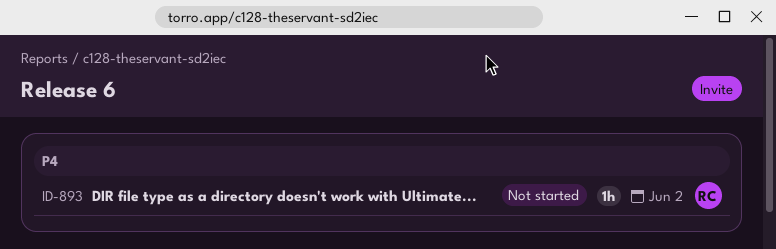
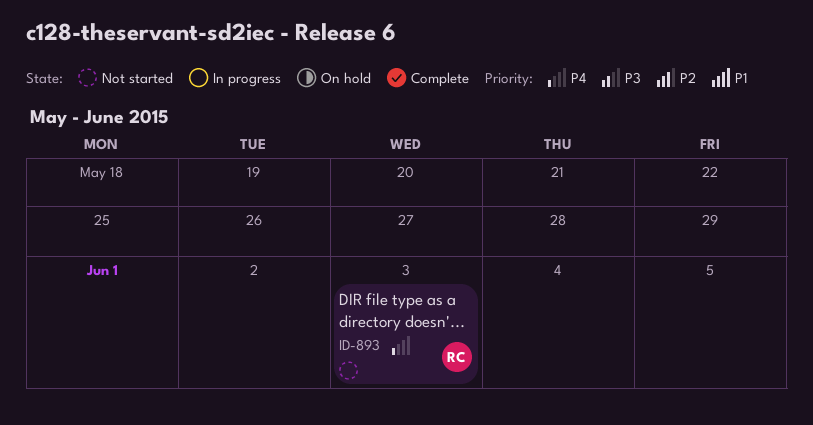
ID-893, due: Jun 2 -> Jun 3

